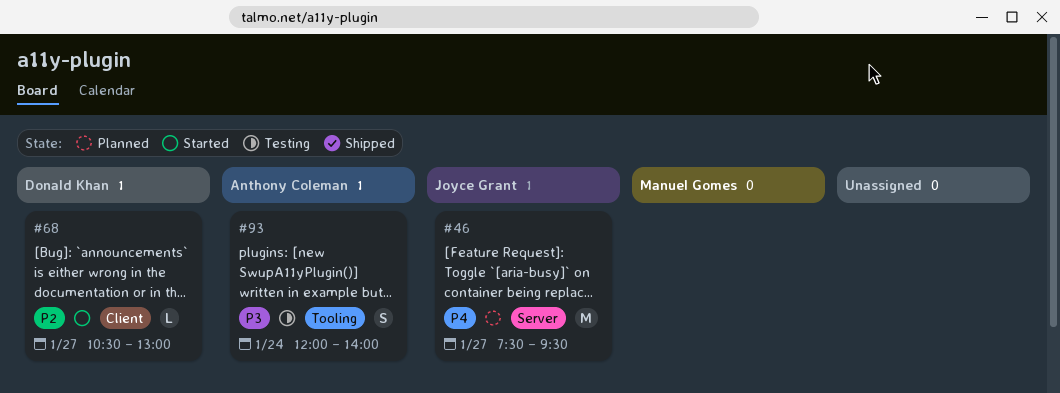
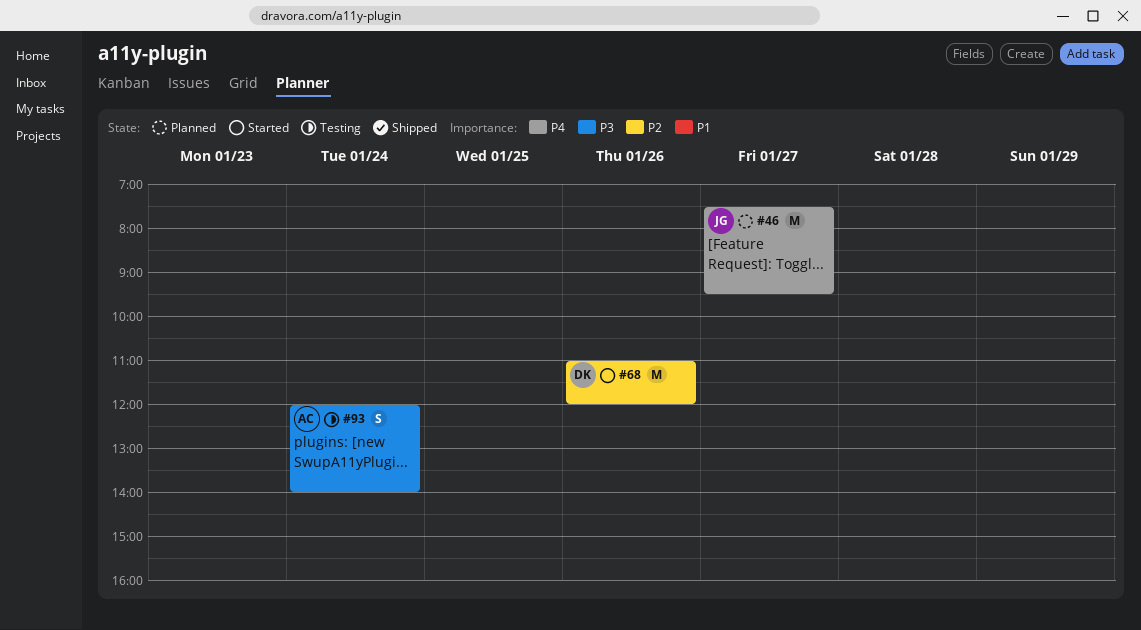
#68, estimate: L -> M
#68, day: Jan 27 -> Jan 26
#68, begins: 10:30 -> 11:00
#68, ends: 13:00 -> 12:00

